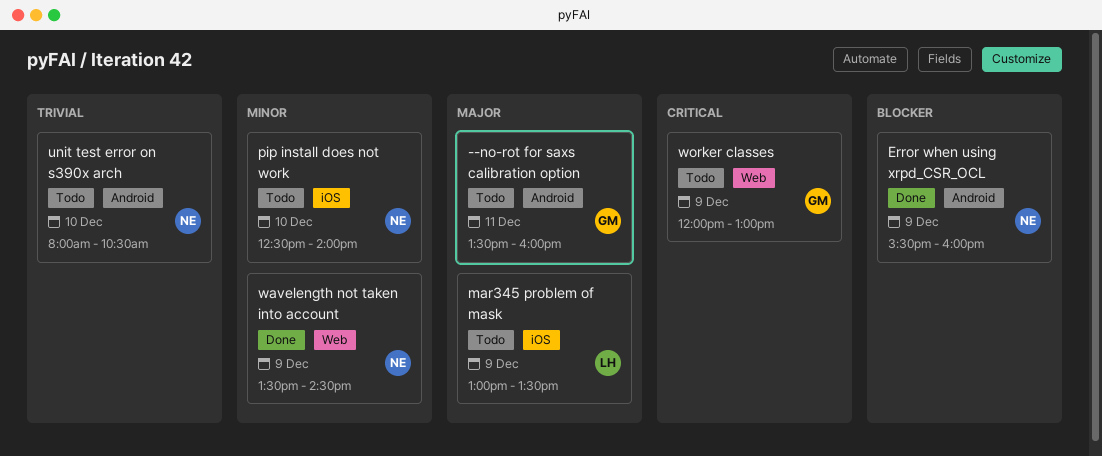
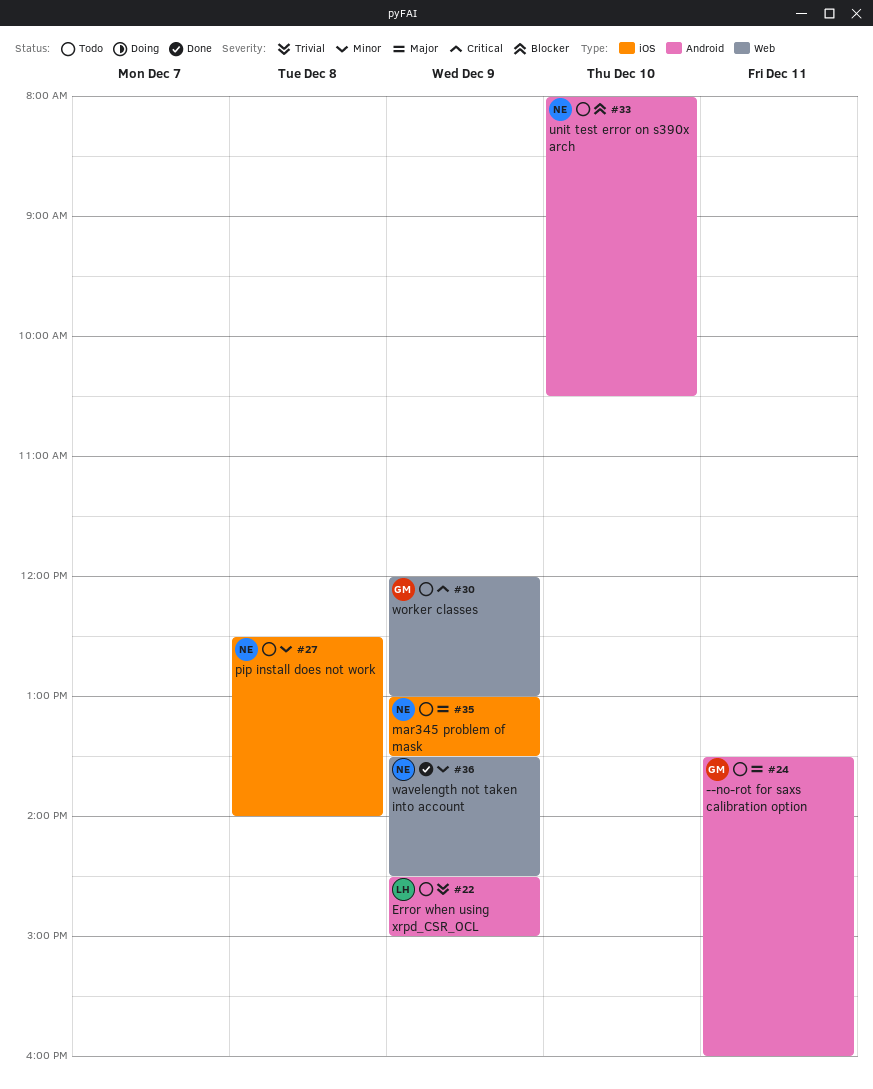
Error when using xrpd_CSR_OCL, status: Done -> Todo
Error when using xrpd_CSR_OCL, owner: NE -> LH
Error when using xrpd_CSR_OCL, priority: Blocker -> Trivial
Error when using xrpd_CSR_OCL, begins: 15:30 -> 14:30
Error when using xrpd_CSR_OCL, ends: 16:00 -> 15:00
mar345 problem of mask, owner: LH -> NE
pip install does not work, day: Dec 10 -> Dec 8
unit test error on s390x arch, priority: Trivial -> Blocker

